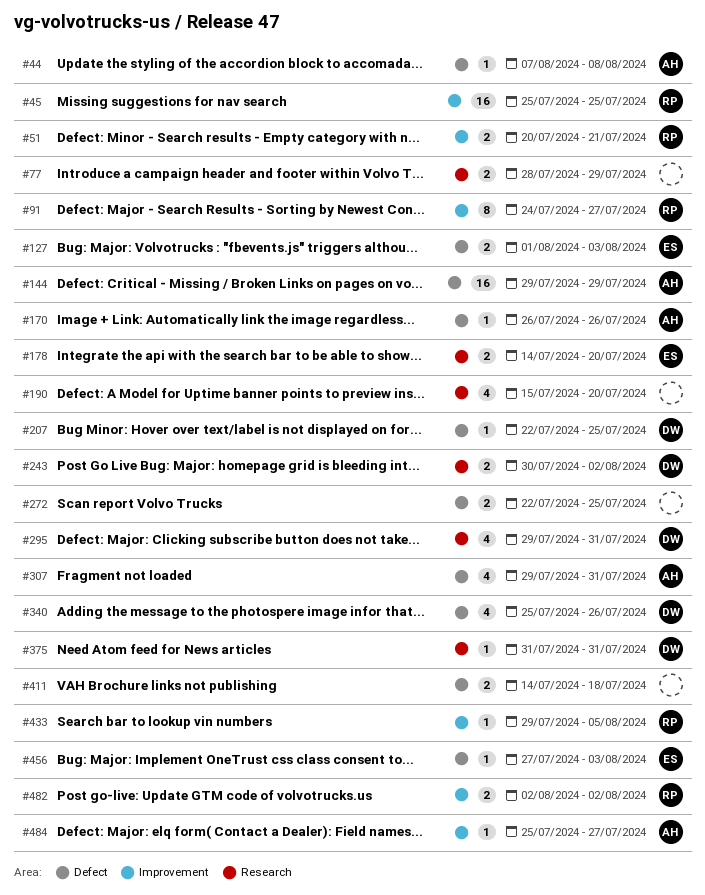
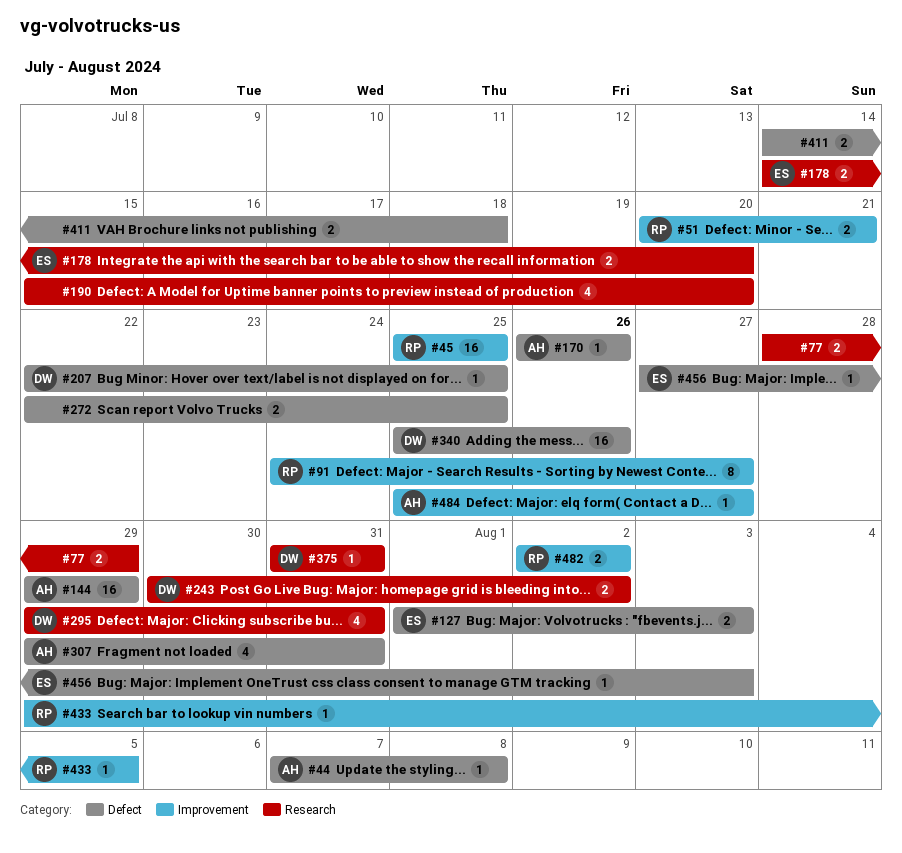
#340, estimate: 4 -> 16

